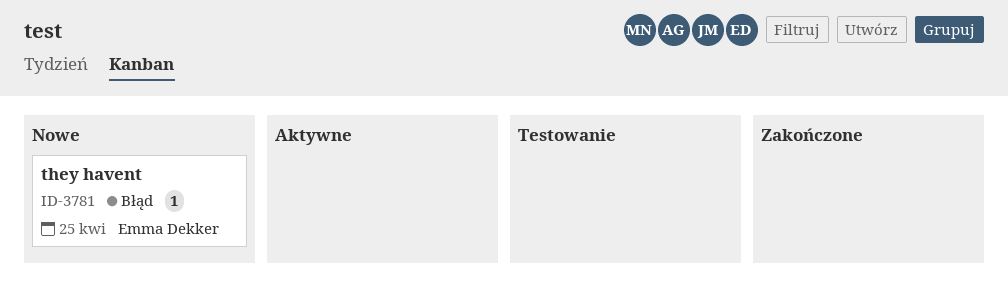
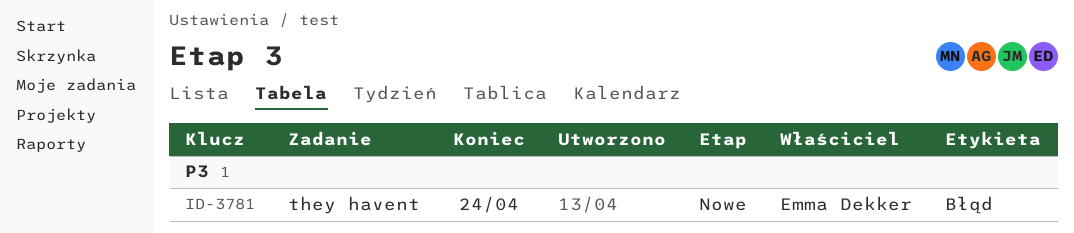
ID-3781, due: Apr 25 -> Apr 24

